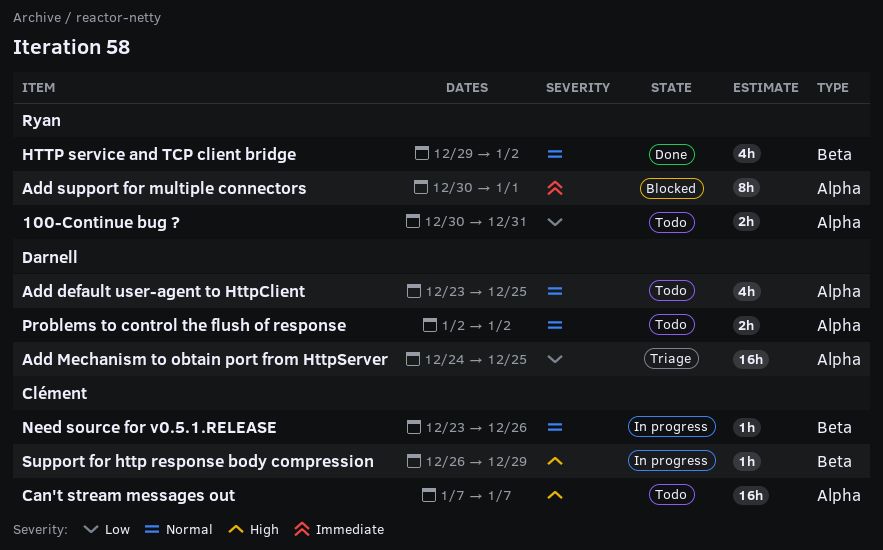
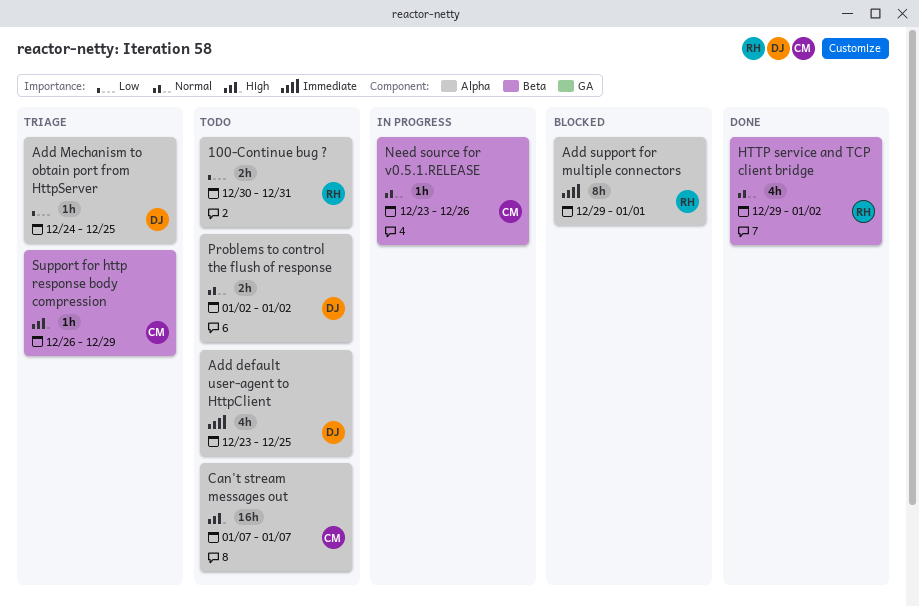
Add default user-agent to HttpClient, priority: Normal -> Immediate
Add Mechanism to obtain port from HttpServer, estimate: 16h -> 1h
Add support for multiple connectors, start: Dec 30 -> Dec 29
Support for http response body compression, status: In progress -> Triage

